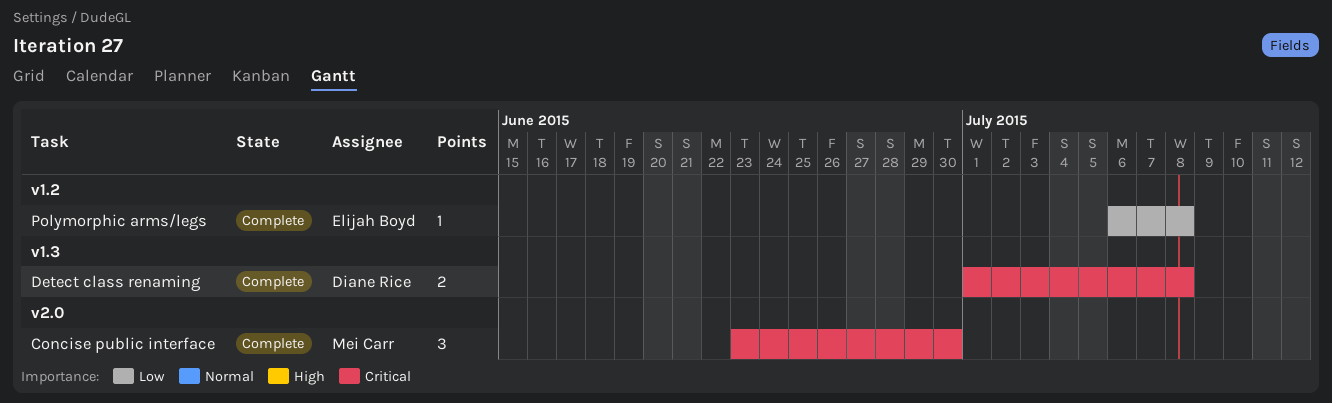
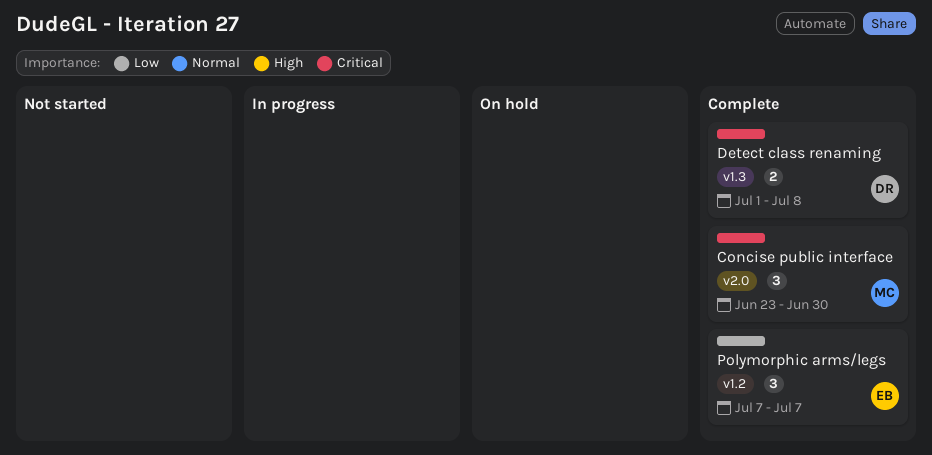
Polymorphic arms/legs, estimate: 1 -> 3
Polymorphic arms/legs, start: Jul 6 -> Jul 7
Polymorphic arms/legs, due: Jul 8 -> Jul 7

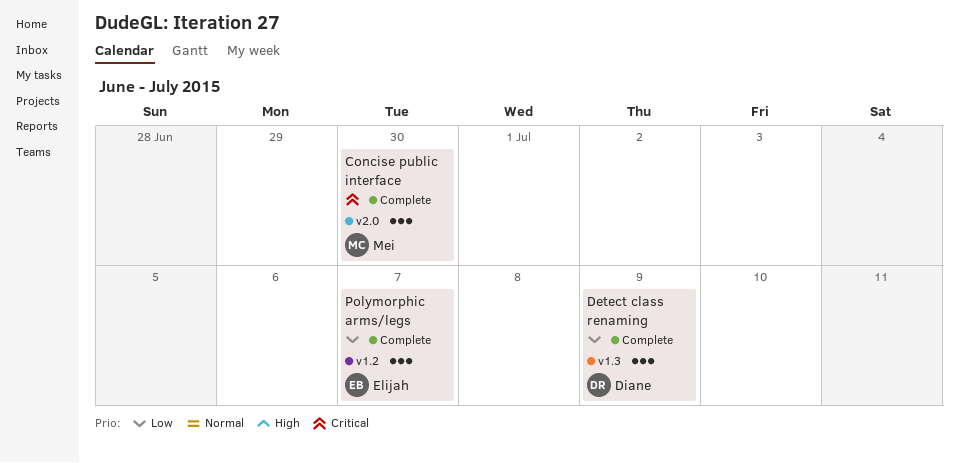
Detect class renaming, priority: Critical -> Low
Detect class renaming, estimate: 2 -> 3
Detect class renaming, due: Jul 8 -> Jul 9

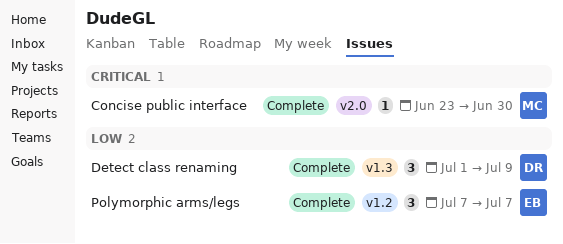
Concise public interface, estimate: 3 -> 1

